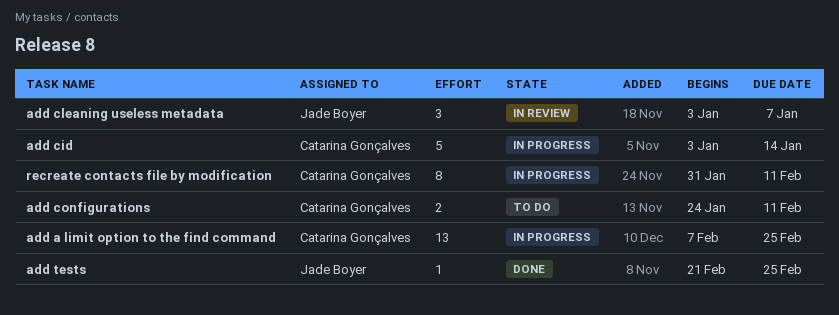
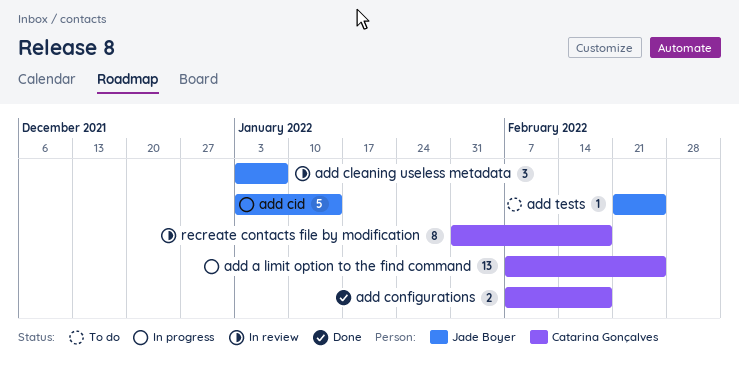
add cid, owner: Catarina Gonçalves -> Jade Boyer
add configurations, status: To do -> Done
add configurations, start: Jan 24 -> Feb 7
add configurations, due: Feb 11 -> Feb 18
add tests, status: Done -> To do
recreate contacts file by modification, status: In progress -> In review
recreate contacts file by modification, due: Feb 11 -> Feb 18

